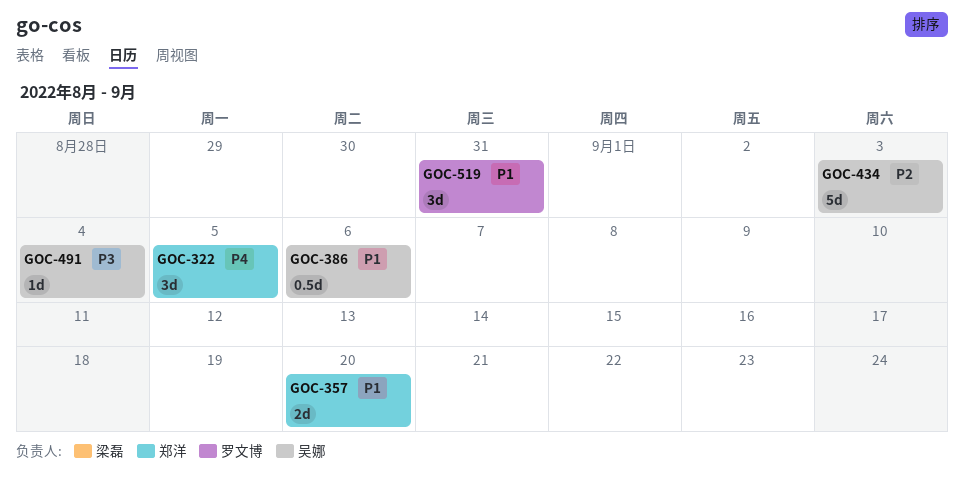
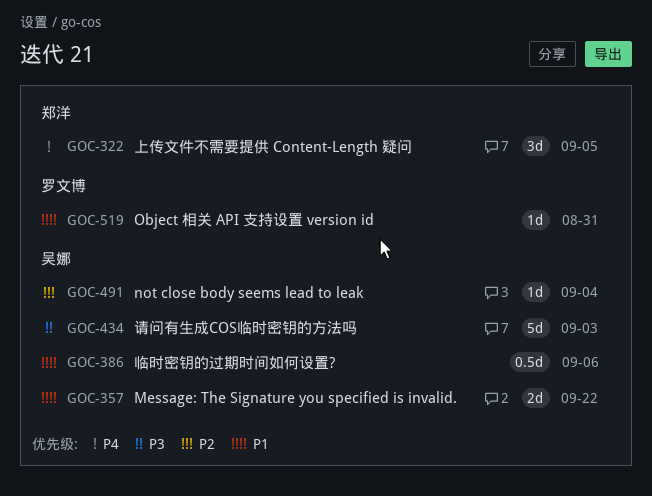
GOC-357, owner: 郑洋 -> 吴娜
GOC-357, due: Sep 20 -> Sep 22
GOC-434, priority: P2 -> P3
GOC-491, priority: P3 -> P2
GOC-519, estimate: 3d -> 1d

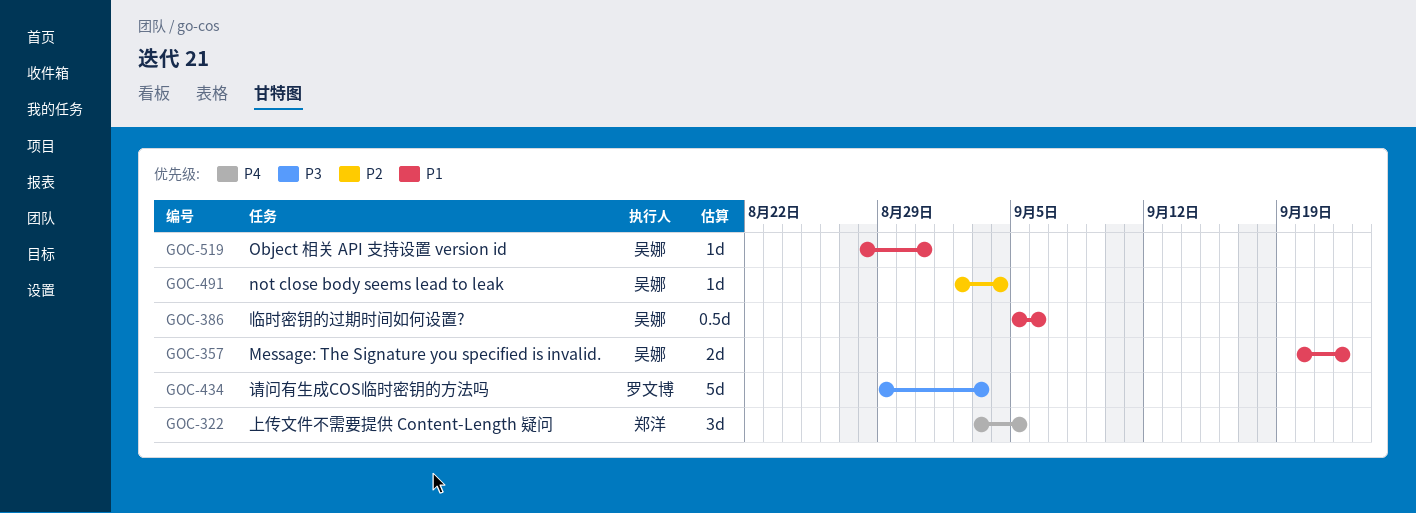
GOC-434, owner: 吴娜 -> 罗文博
GOC-519, owner: 罗文博 -> 吴娜

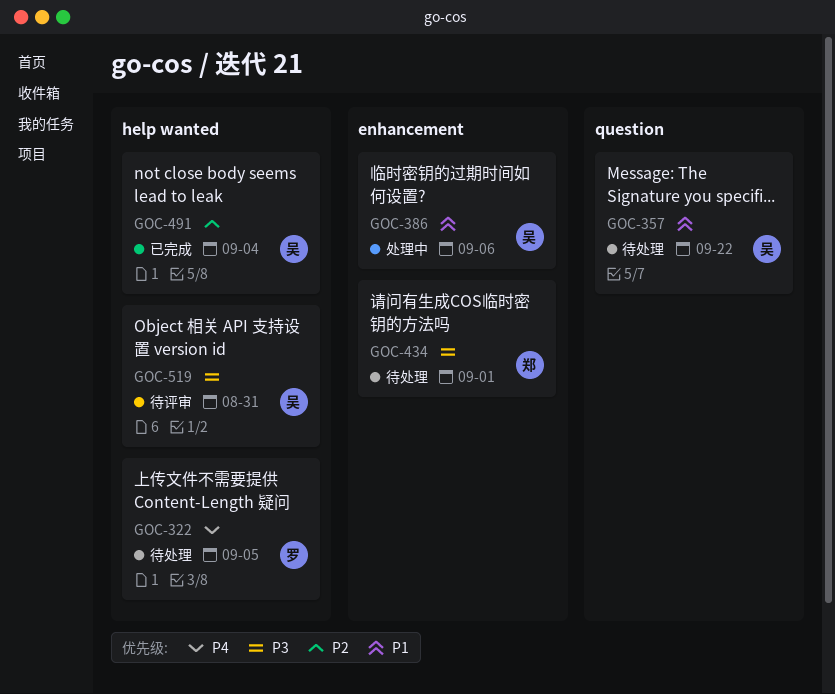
GOC-322, owner: 郑洋 -> 罗文博
GOC-434, owner: 罗文博 -> 郑洋
GOC-434, due: Sep 3 -> Sep 1
GOC-519, priority: P1 -> P3

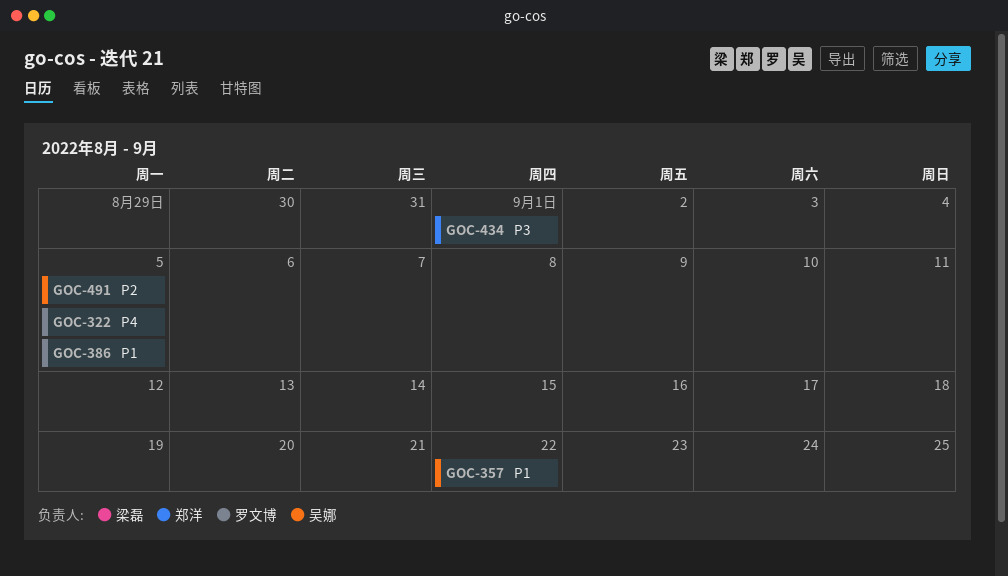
GOC-386, owner: 吴娜 -> 罗文博
GOC-386, due: Sep 6 -> Sep 5
GOC-491, due: Sep 4 -> Sep 5
GOC-519: present -> none

